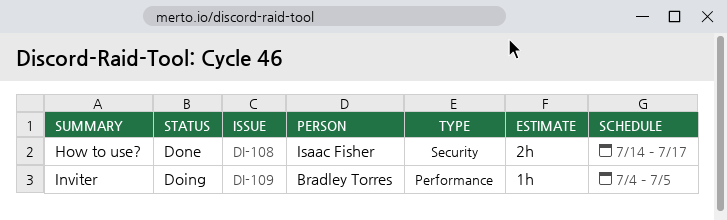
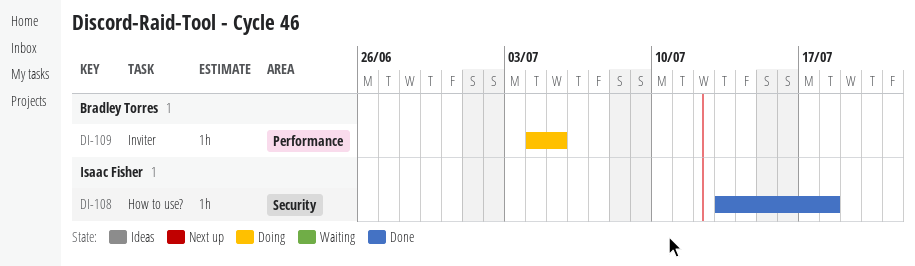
DI-108, estimate: 2h -> 1h
DI-108, start: Jul 14 -> Jul 13
DI-108, due: Jul 17 -> Jul 18

